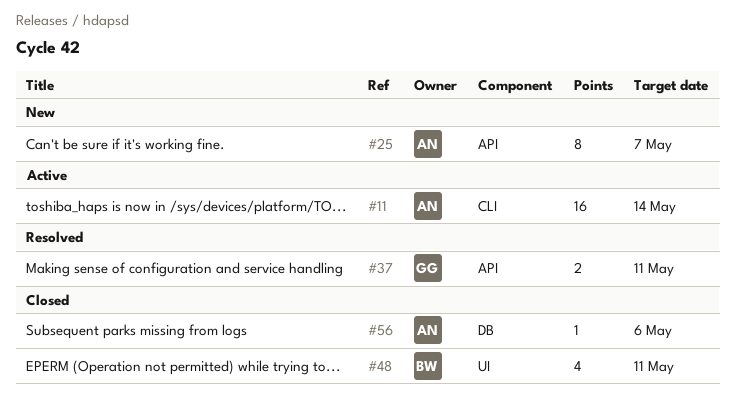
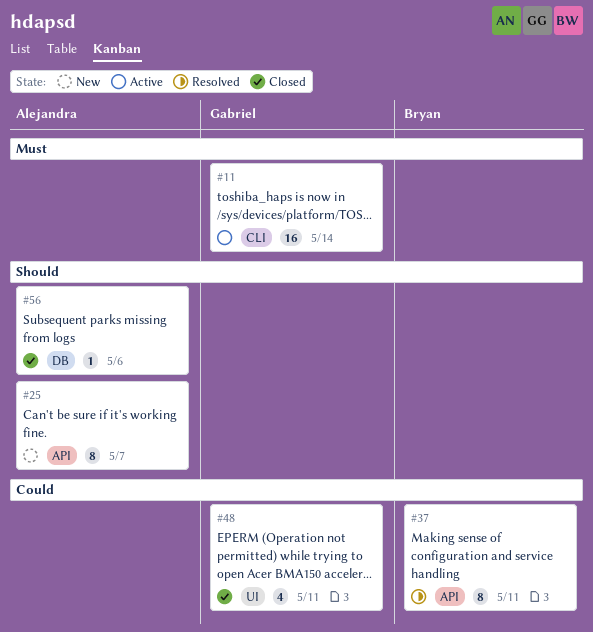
#11, owner: Alejandra -> Gabriel
#37, owner: Gabriel -> Bryan
#37, estimate: 2 -> 8
#48, owner: Bryan -> Gabriel

